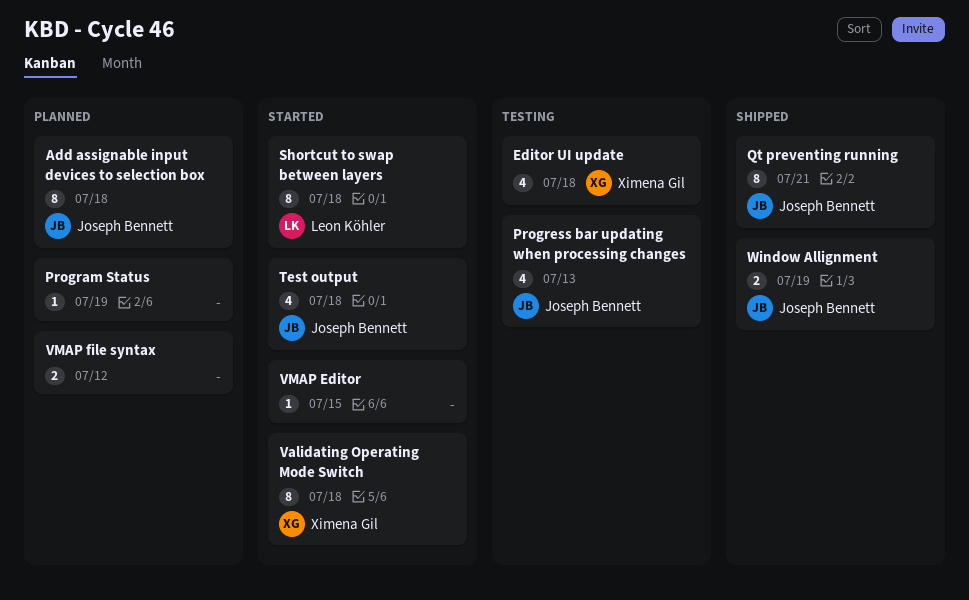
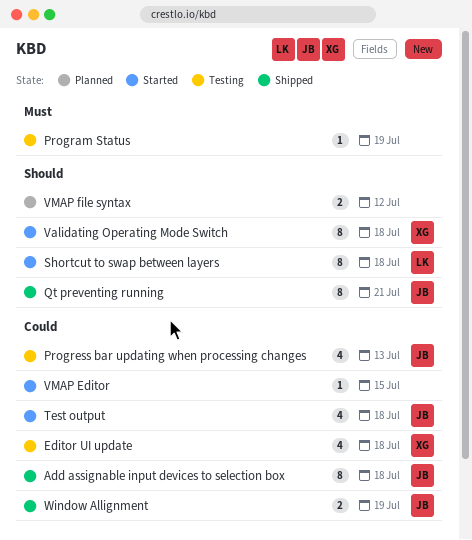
Add assignable input devices to selection box, status: Planned -> Shipped
Program Status, status: Planned -> Testing

